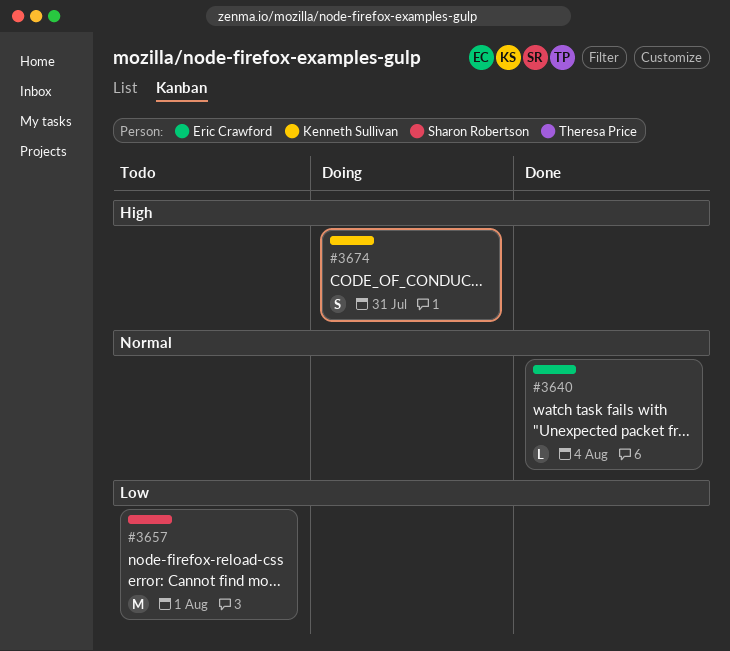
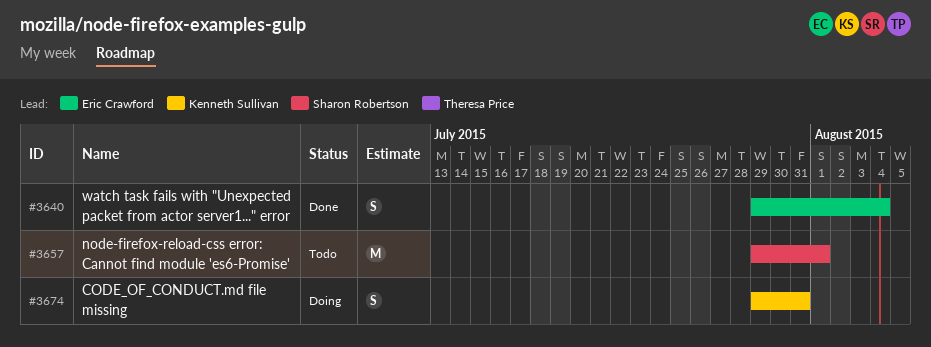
#3640, estimate: L -> S

